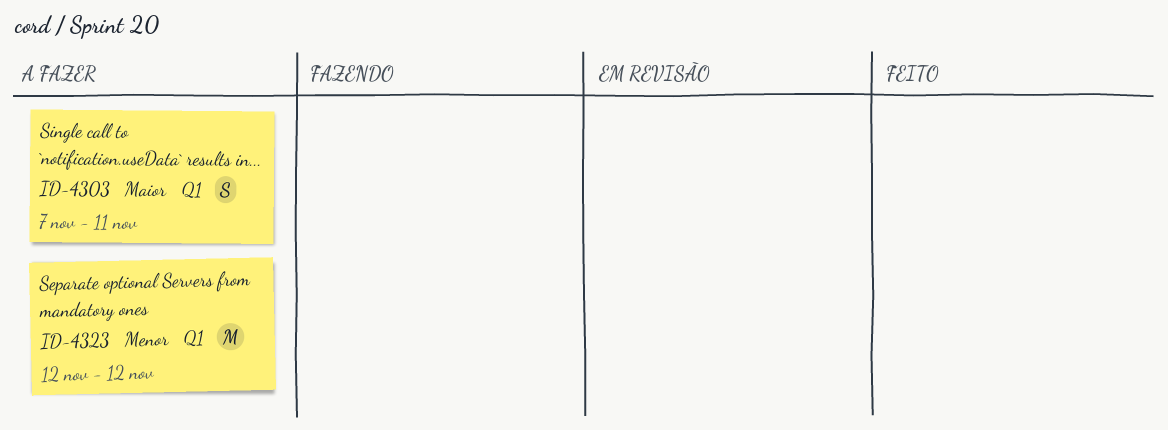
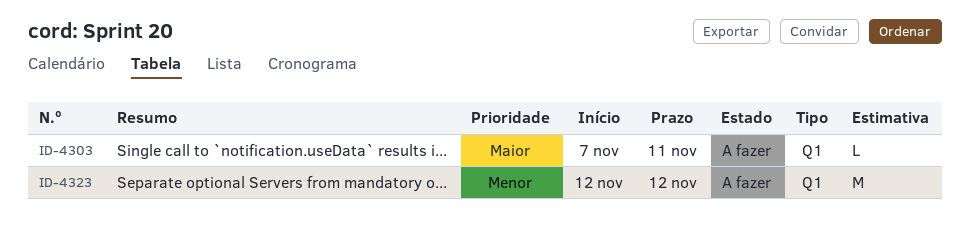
ID-4303, estimate: S -> L

